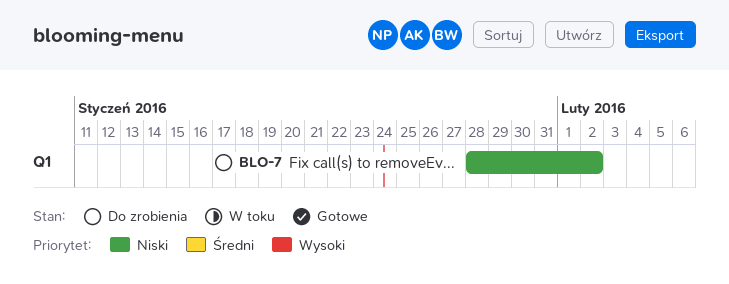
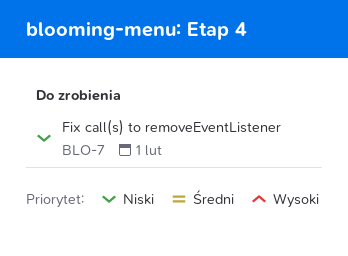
BLO-7, due: Feb 2 -> Feb 1

